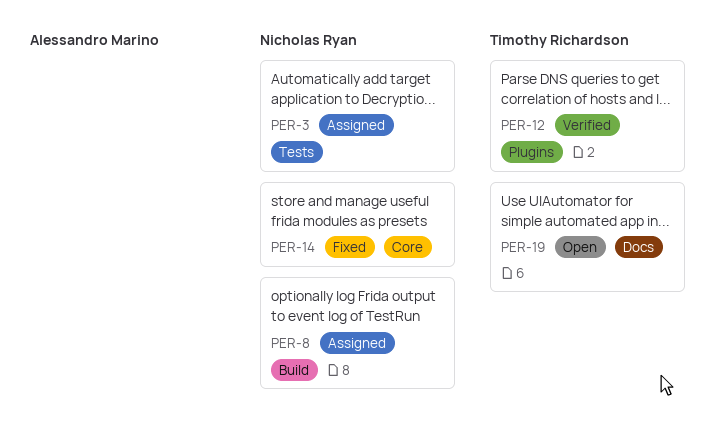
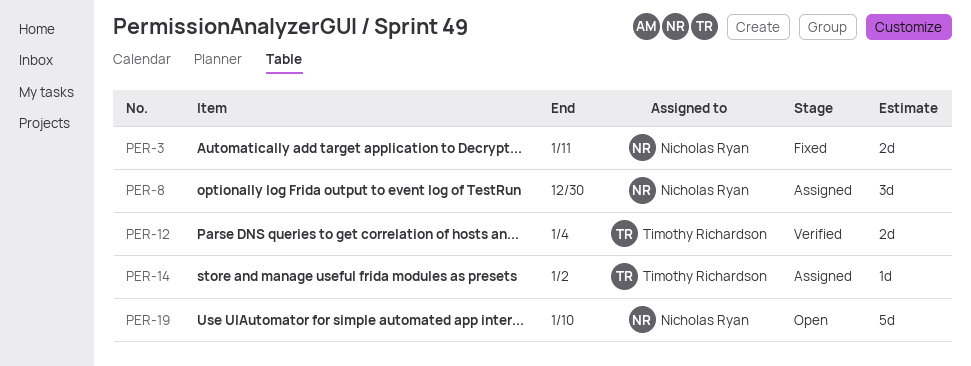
PER-3, status: Assigned -> Fixed
PER-14, status: Fixed -> Assigned
PER-14, owner: Nicholas Ryan -> Timothy Richardson
PER-19, owner: Timothy Richardson -> Nicholas Ryan

